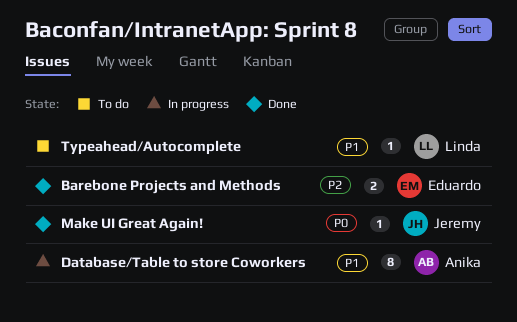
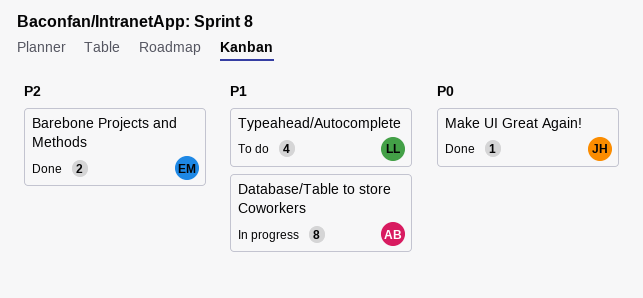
Typeahead/Autocomplete, estimate: 1 -> 4

